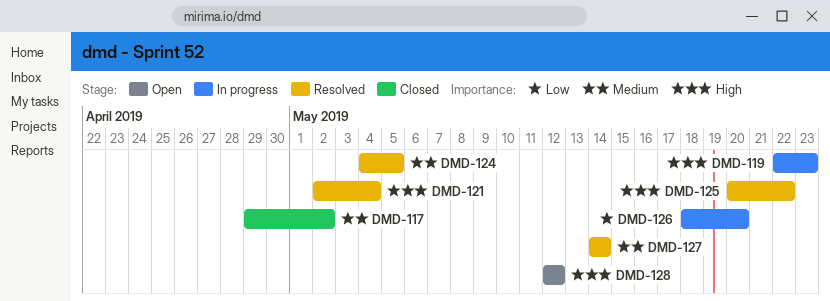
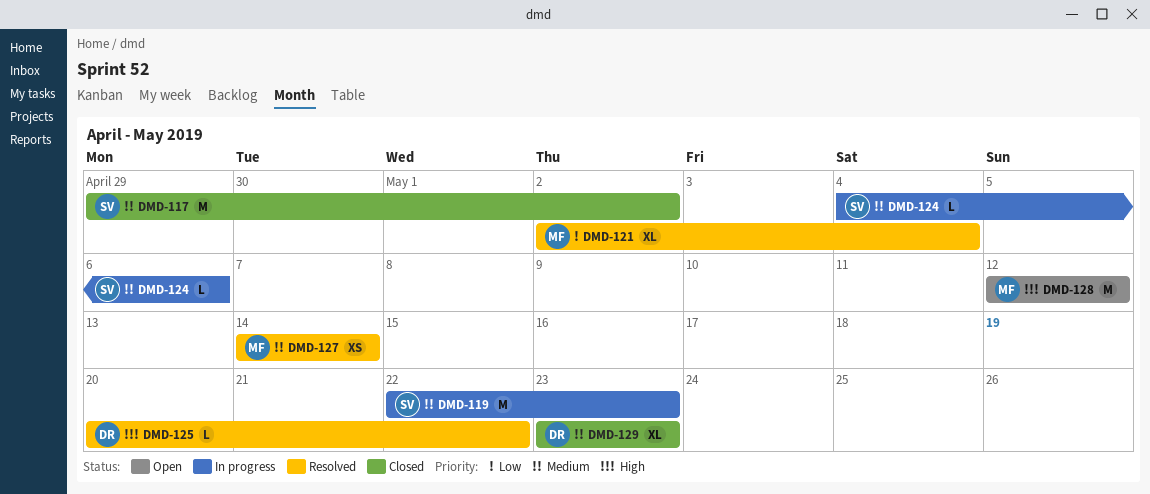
DMD-119, priority: High -> Medium
DMD-121, priority: High -> Low
DMD-124, status: Resolved -> In progress
DMD-124, due: May 5 -> May 6
DMD-126: present -> none
DMD-129: none -> present

